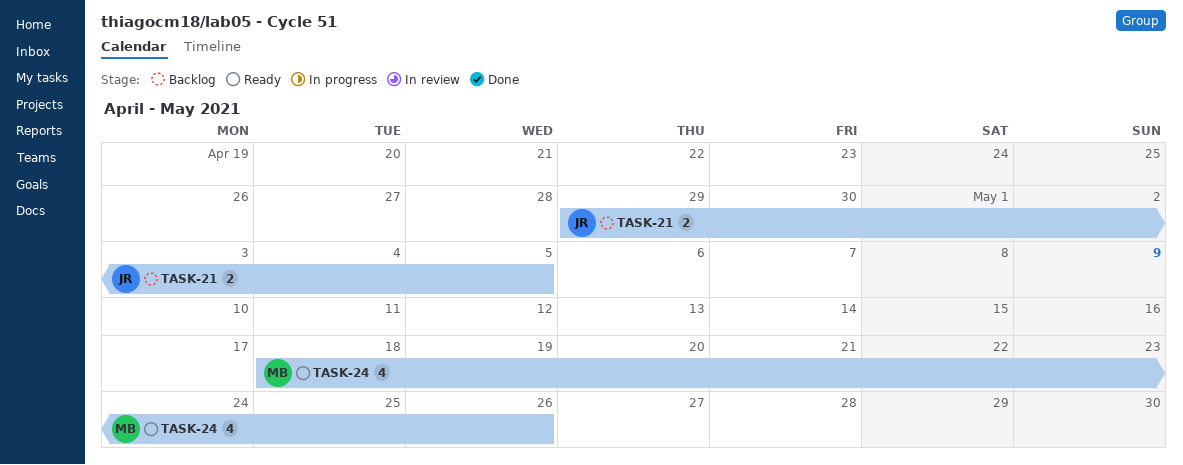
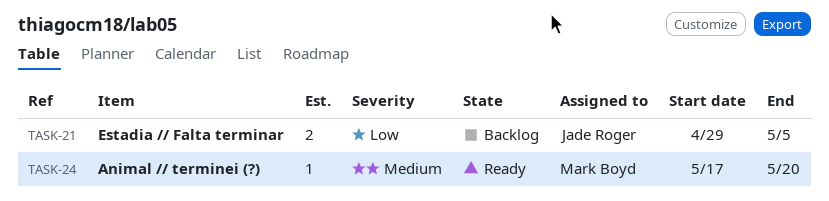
TASK-24, estimate: 4 -> 1
TASK-24, start: May 18 -> May 17
TASK-24, due: May 26 -> May 20

